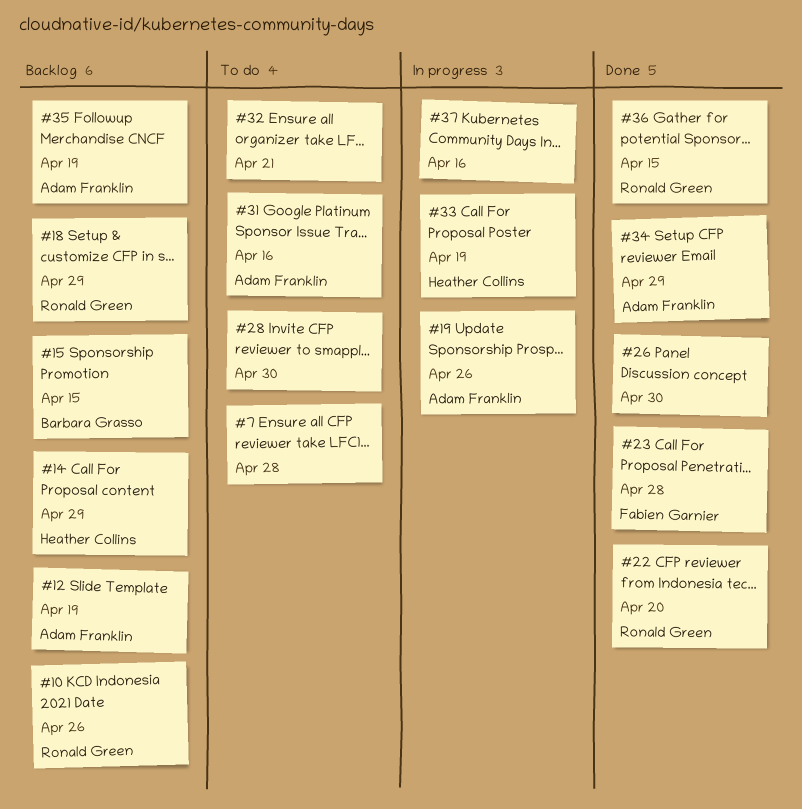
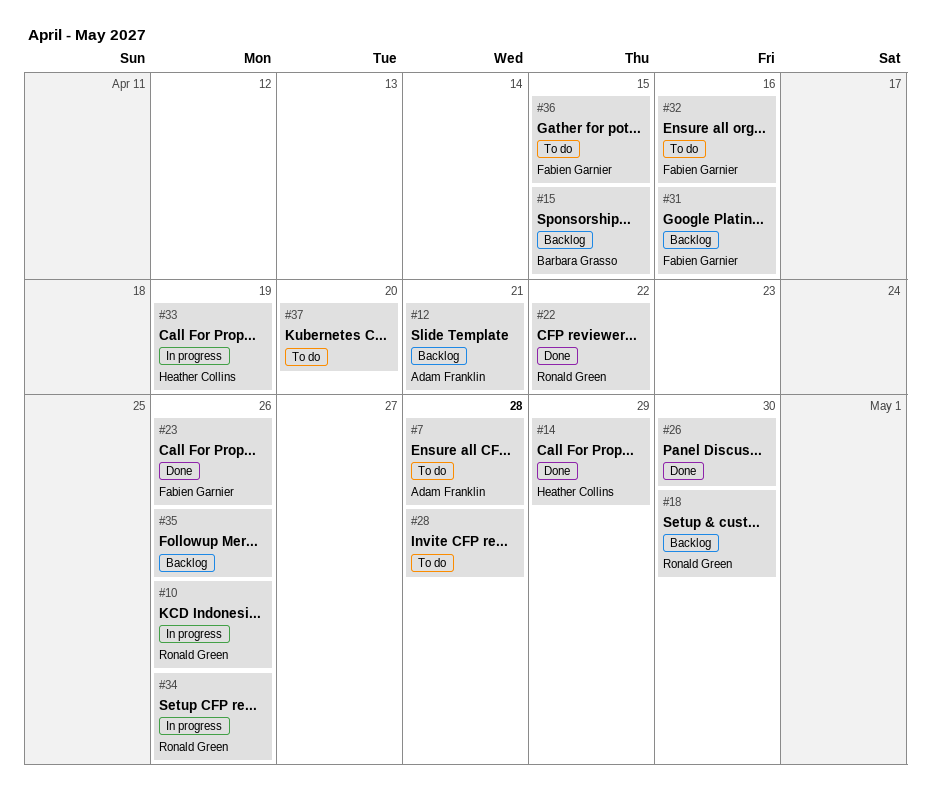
#7, owner: none -> Adam Franklin
#10, status: Backlog -> In progress
#12, due: Apr 19 -> Apr 21
#14, status: Backlog -> Done
#18, due: Apr 29 -> Apr 30
#19: present -> none
#22, due: Apr 20 -> Apr 22
#23, due: Apr 28 -> Apr 26
#28, due: Apr 30 -> Apr 28
#31, status: To do -> Backlog
#31, owner: Adam Franklin -> Fabien Garnier
#32, owner: none -> Fabien Garnier
#32, due: Apr 21 -> Apr 16
#34, status: Done -> In progress
#34, owner: Adam Franklin -> Ronald Green
#34, due: Apr 29 -> Apr 26
#35, owner: Adam Franklin -> none
#35, due: Apr 19 -> Apr 26
#36, status: Done -> To do
#36, owner: Ronald Green -> Fabien Garnier
#37, status: In progress -> To do
#37, due: Apr 16 -> Apr 20

